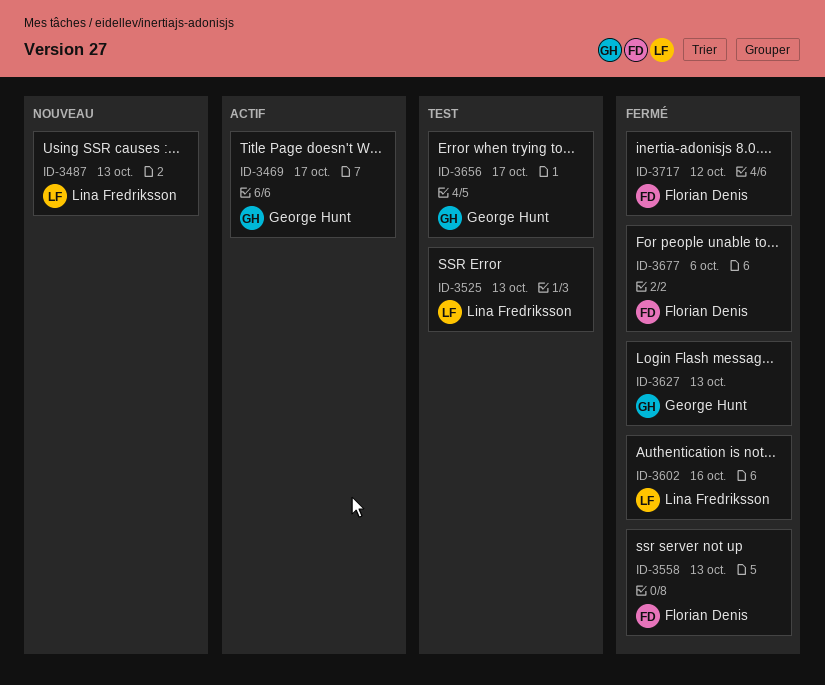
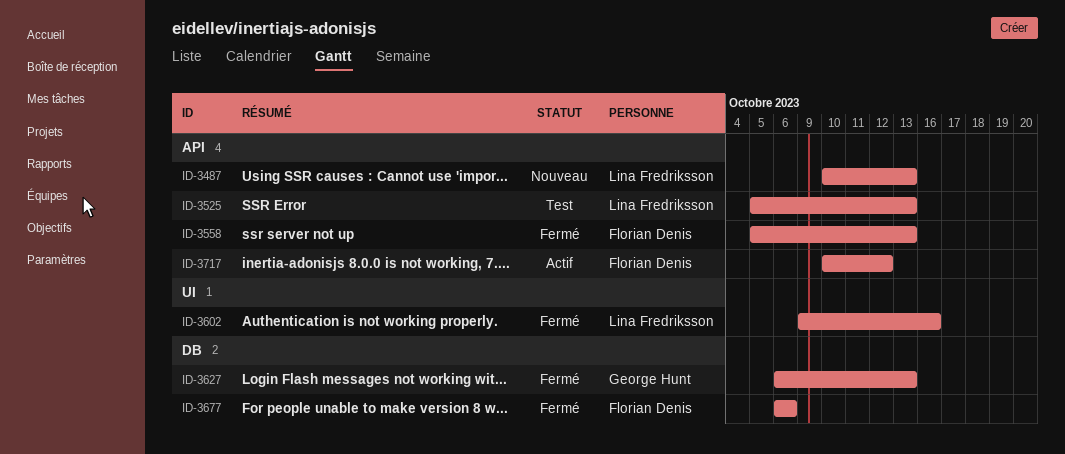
ID-3469: present -> none
ID-3656: present -> none
ID-3717, status: Fermé -> Actif

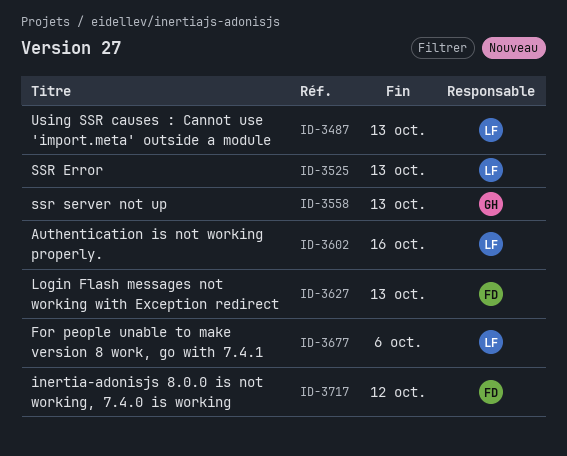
ID-3558, owner: Florian Denis -> George Hunt
ID-3627, owner: George Hunt -> Florian Denis
ID-3677, owner: Florian Denis -> Lina Fredriksson

